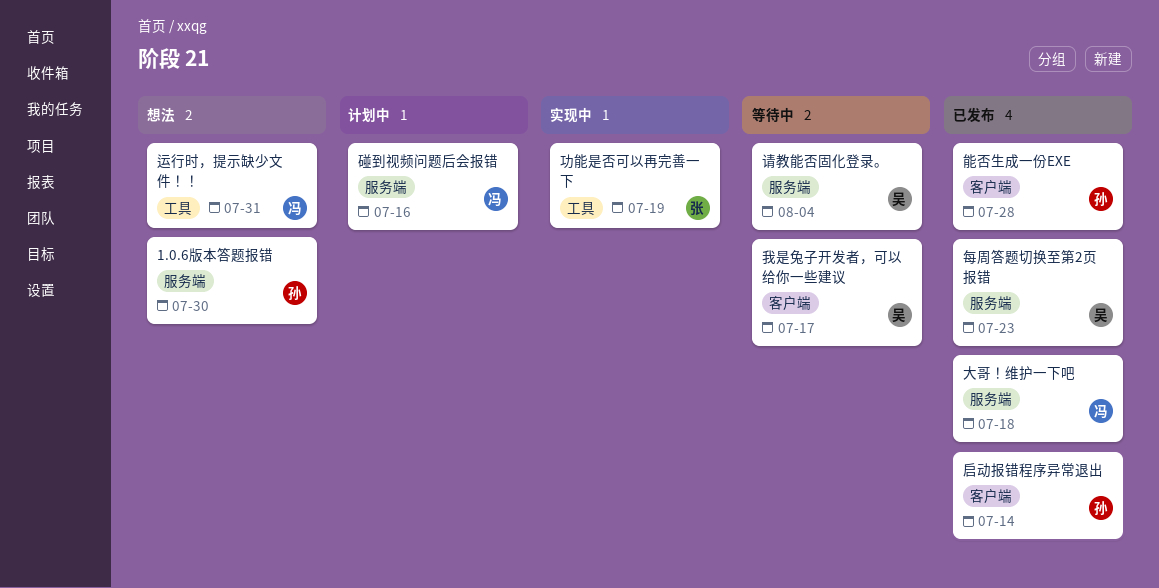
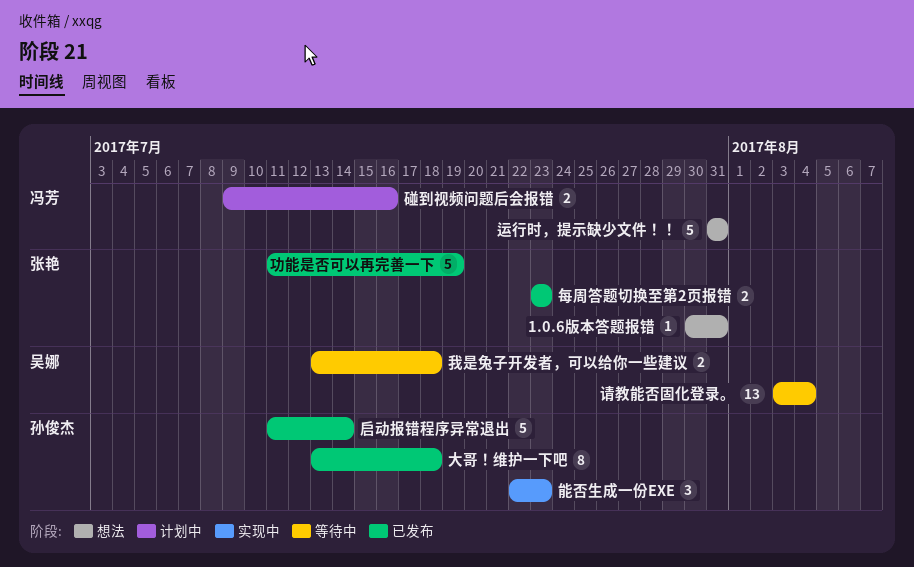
1.0.6版本答题报错, owner: 孙俊杰 -> 张艳
1.0.6版本答题报错, due: Jul 30 -> Jul 31
功能是否可以再完善一下, status: 实现中 -> 已发布
大哥！维护一下吧, owner: 冯芳 -> 孙俊杰
我是兔子开发者，可以给你一些建议, due: Jul 17 -> Jul 18
每周答题切换至第2页报错, owner: 吴娜 -> 张艳
能否生成一份EXE, status: 已发布 -> 实现中
能否生成一份EXE, due: Jul 28 -> Jul 23

